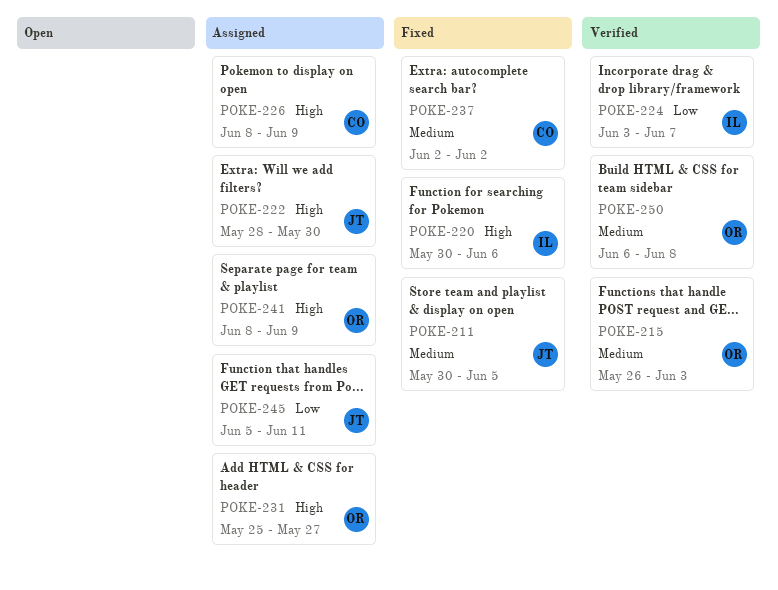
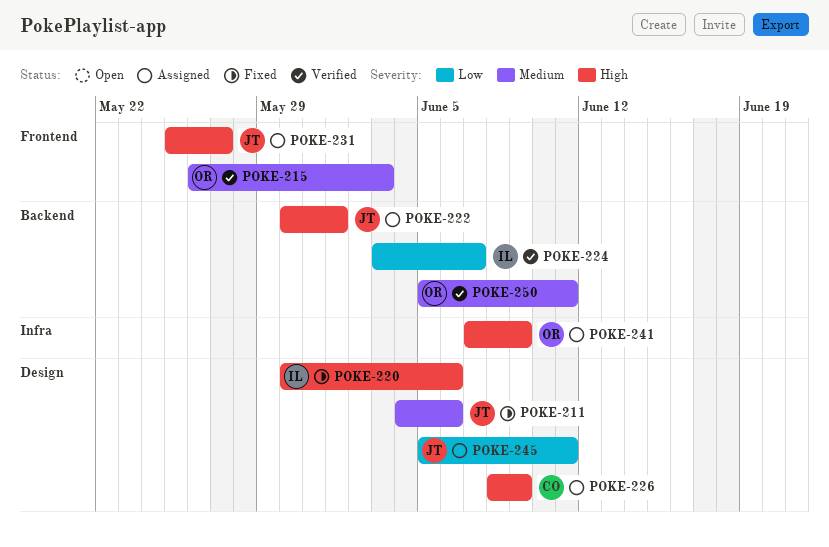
POKE-211, start: May 30 -> Jun 4
POKE-211, due: Jun 5 -> Jun 6
POKE-222, start: May 28 -> May 30
POKE-222, due: May 30 -> Jun 1
POKE-231, owner: OR -> JT
POKE-237: present -> none
POKE-241, start: Jun 8 -> Jun 7
POKE-250, start: Jun 6 -> Jun 5
POKE-250, due: Jun 8 -> Jun 11

